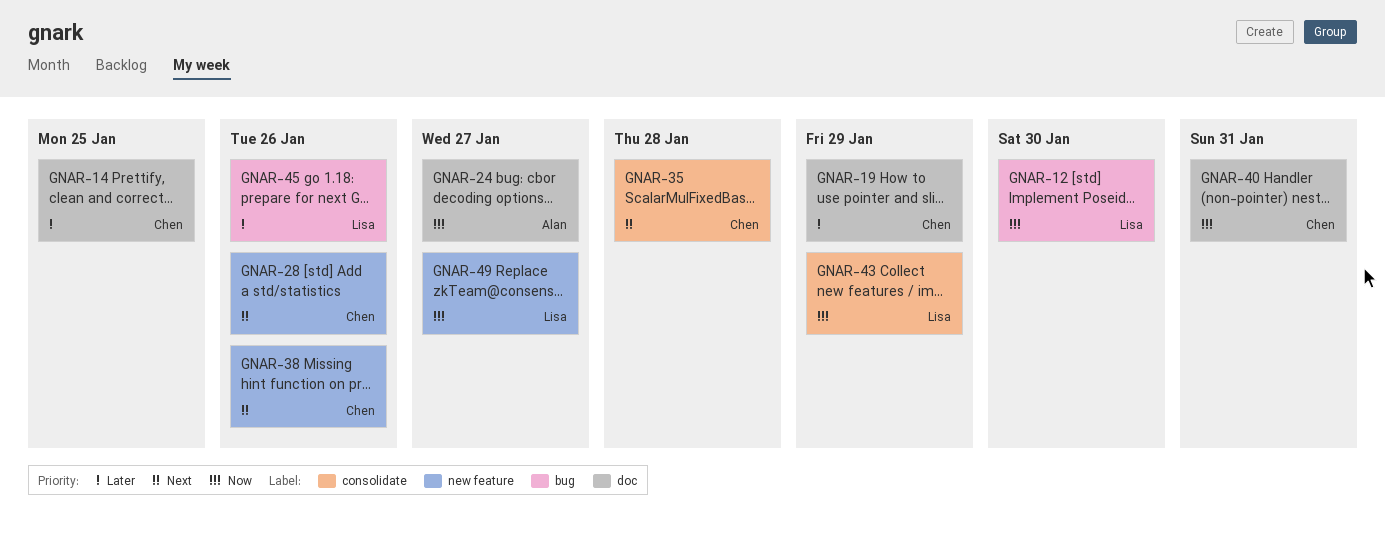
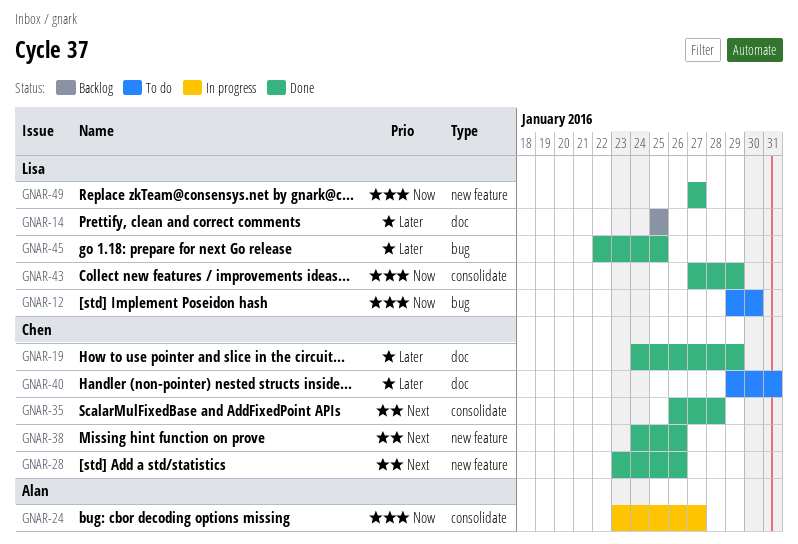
GNAR-14, owner: Chen -> Lisa
GNAR-24, label: doc -> consolidate
GNAR-40, priority: Now -> Later
GNAR-45, due: Jan 26 -> Jan 25

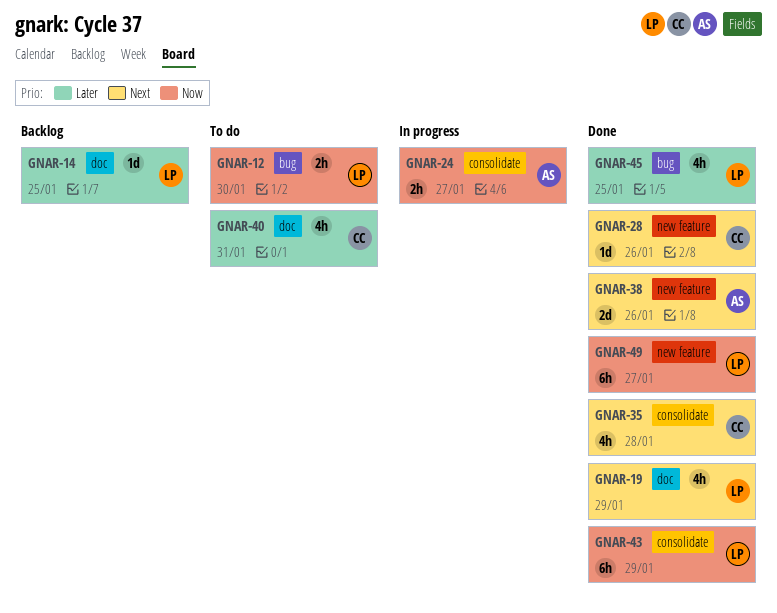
GNAR-19, owner: Chen -> Lisa
GNAR-19, priority: Later -> Next
GNAR-38, owner: Chen -> Alan

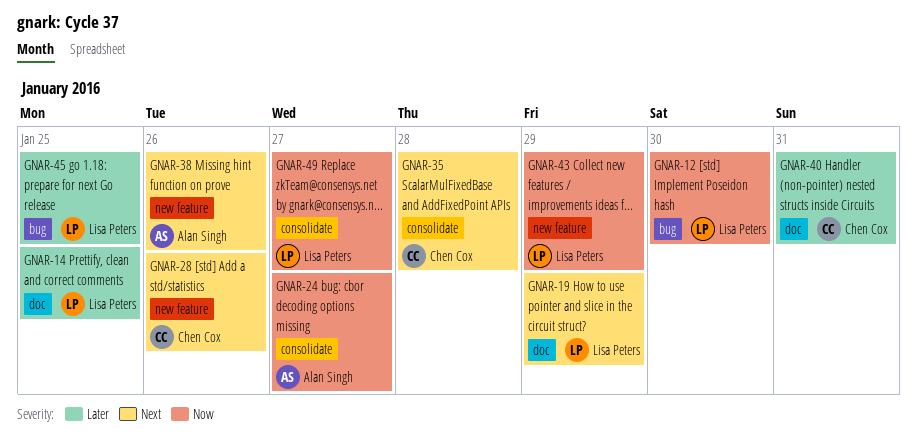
GNAR-43, label: consolidate -> new feature
GNAR-49, label: new feature -> consolidate

